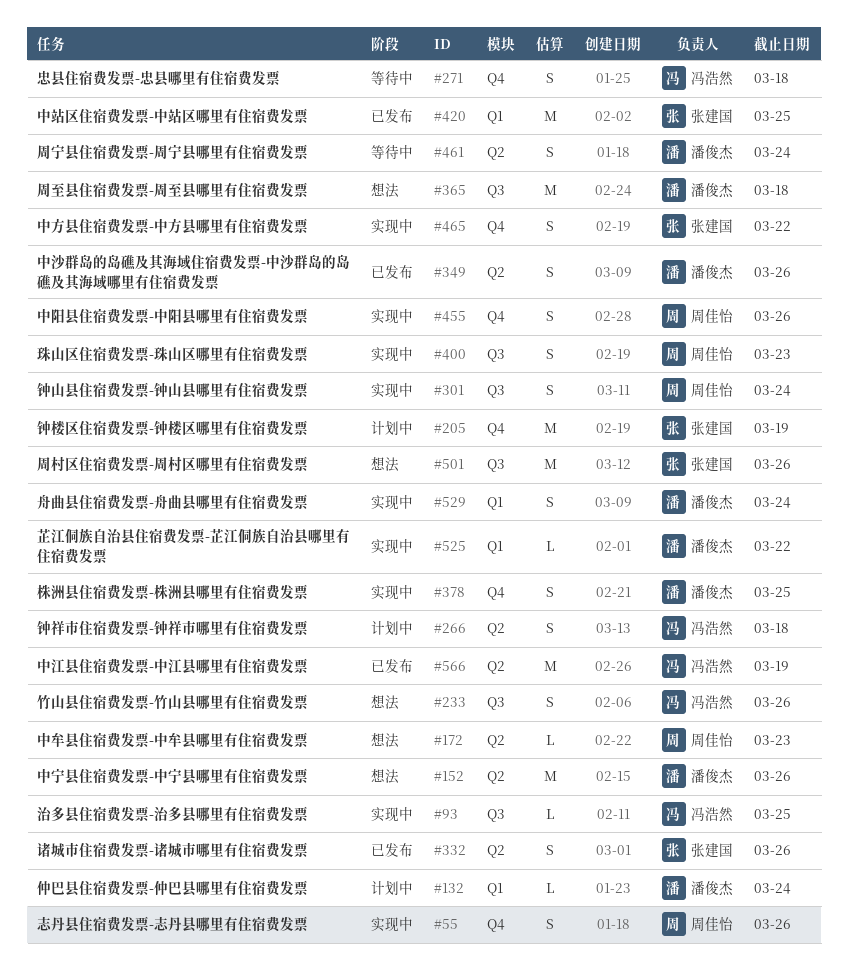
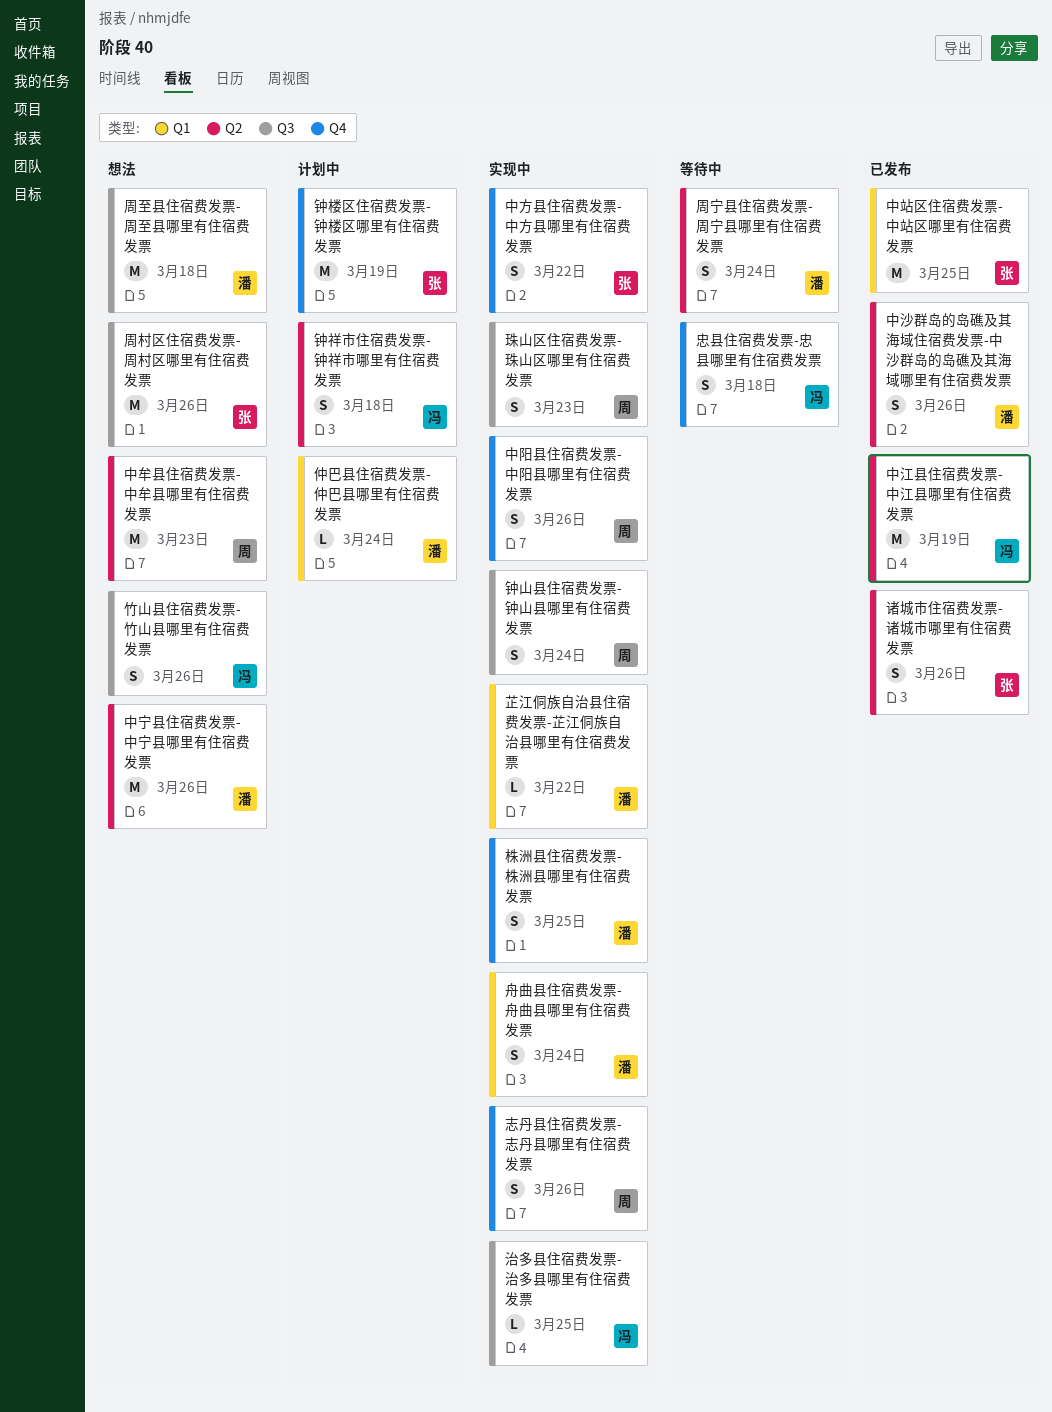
中牟县住宿费发票-中牟县哪里有住宿费发票, estimate: L -> M

